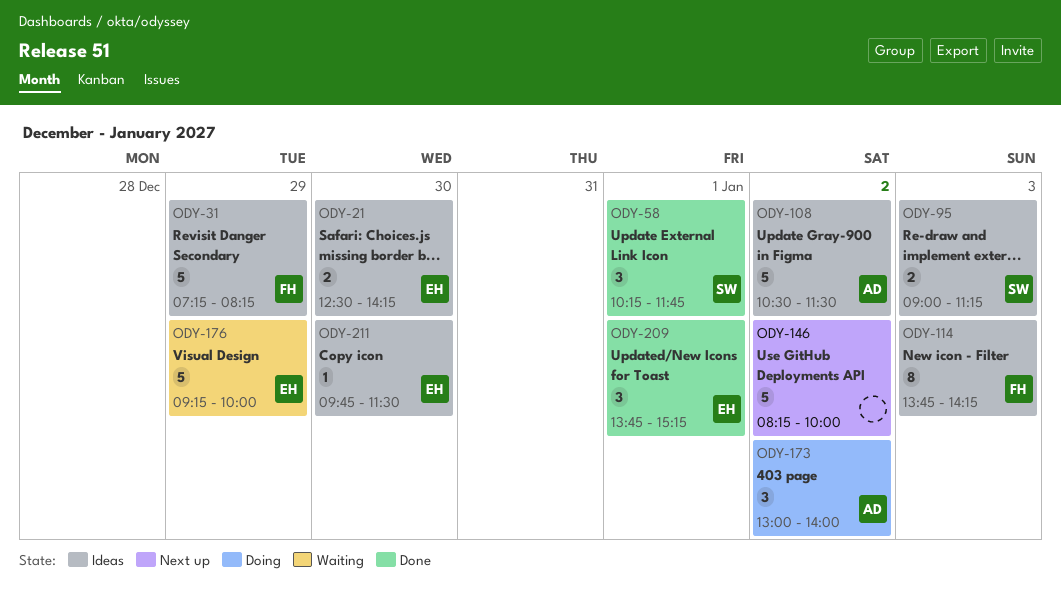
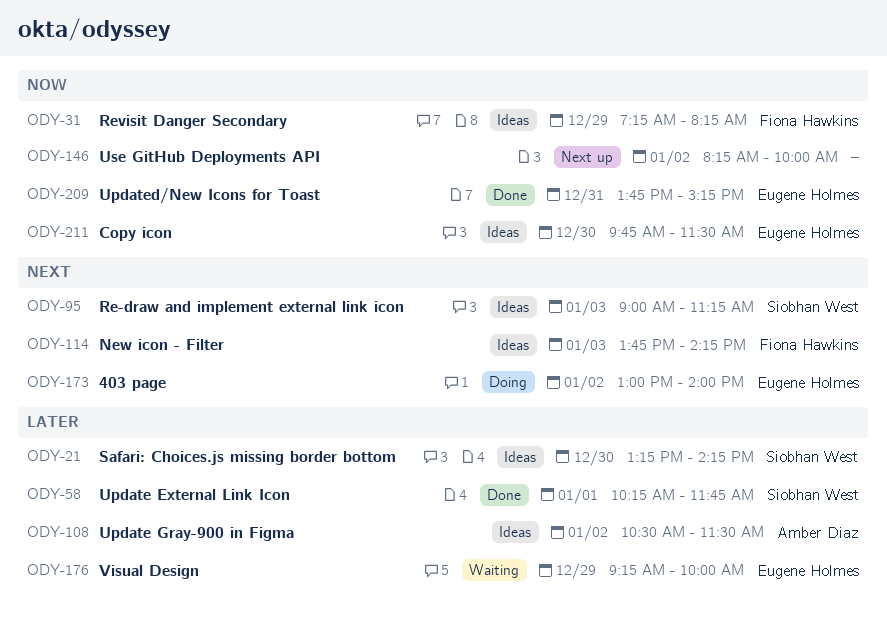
ODY-21, owner: Eugene Holmes -> Siobhan West
ODY-21, begins: 12:30 -> 13:15
ODY-173, owner: Amber Diaz -> Eugene Holmes
ODY-209, day: Jan 1 -> Dec 31

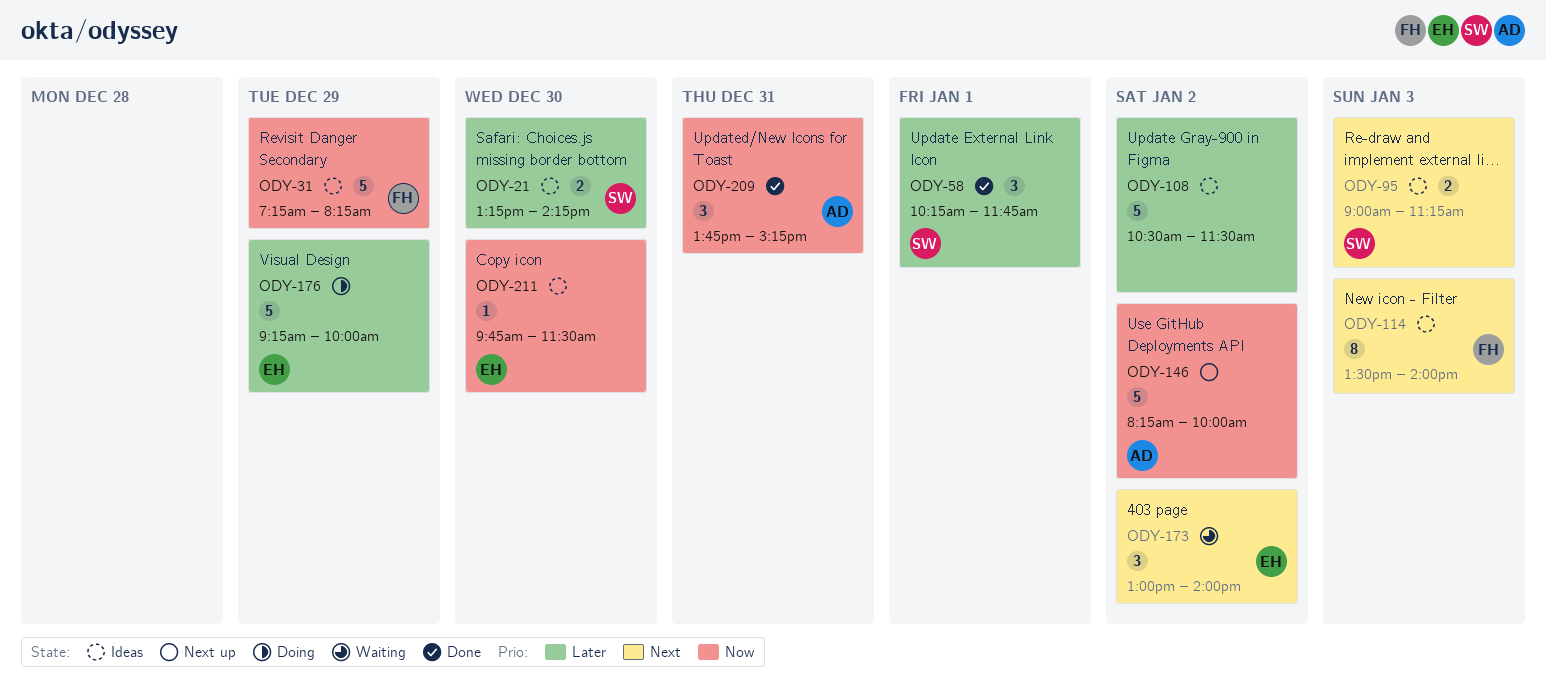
ODY-108, owner: Amber Diaz -> none
ODY-114, begins: 13:45 -> 13:30
ODY-114, ends: 14:15 -> 14:00
ODY-146, owner: none -> Amber Diaz
ODY-173, status: Doing -> Waiting
ODY-176, status: Waiting -> Doing
ODY-209, owner: Eugene Holmes -> Amber Diaz

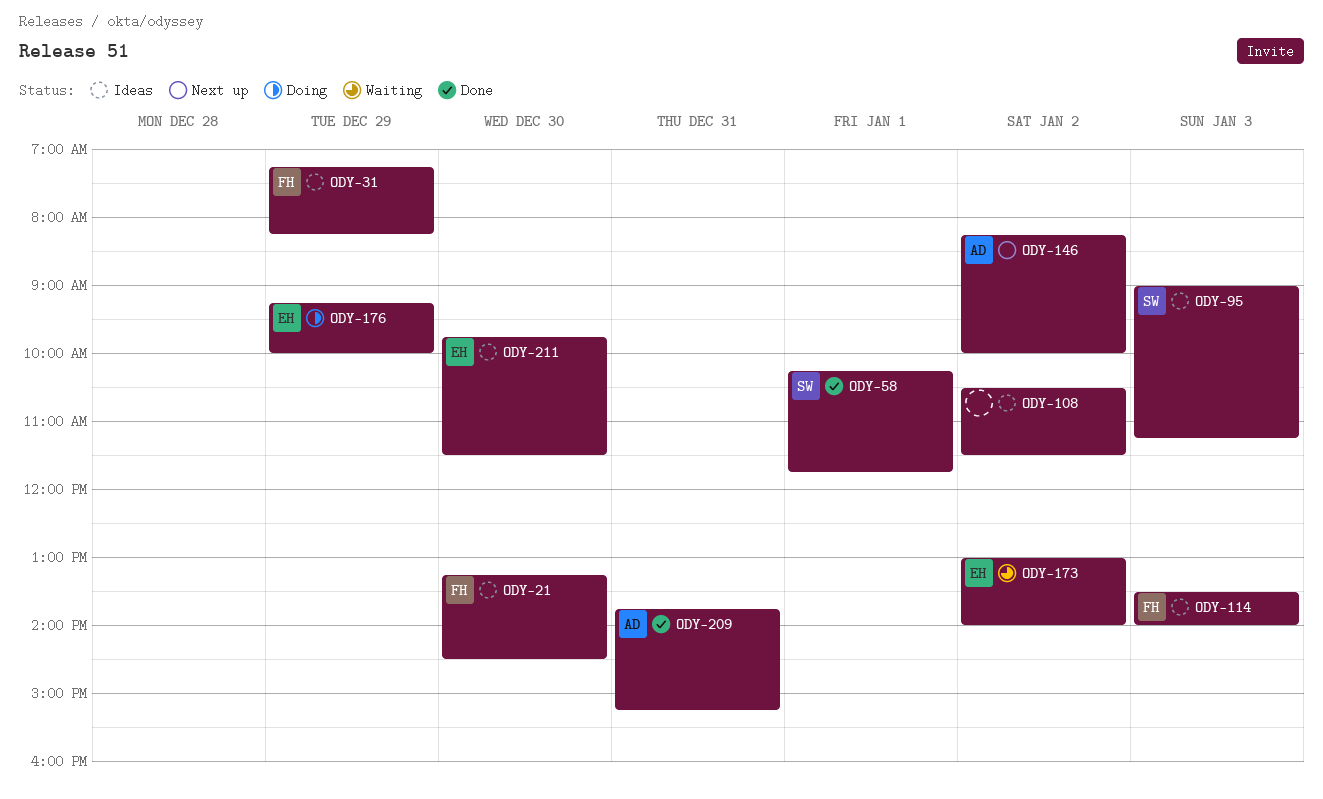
ODY-21, owner: SW -> FH
ODY-21, ends: 14:15 -> 14:30

